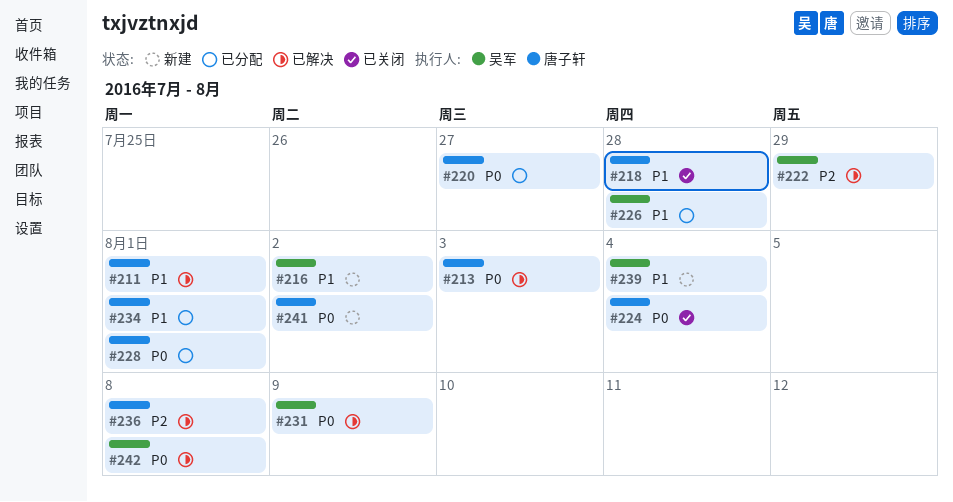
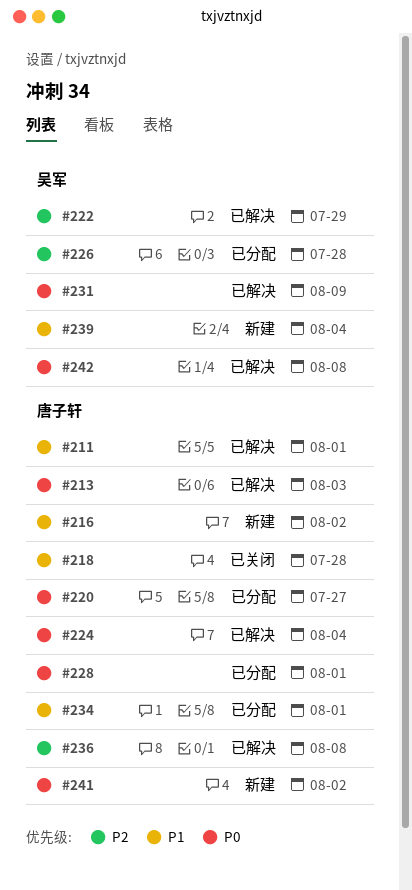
#216, owner: 吴军 -> 唐子轩
#224, status: 已关闭 -> 已解决
#226, priority: P1 -> P2

